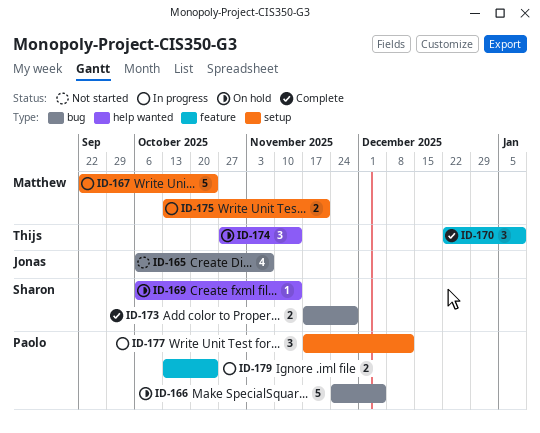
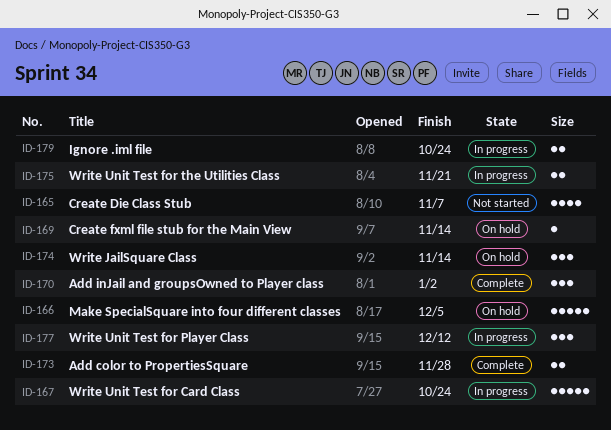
ID-170, due: Jan 9 -> Jan 2

